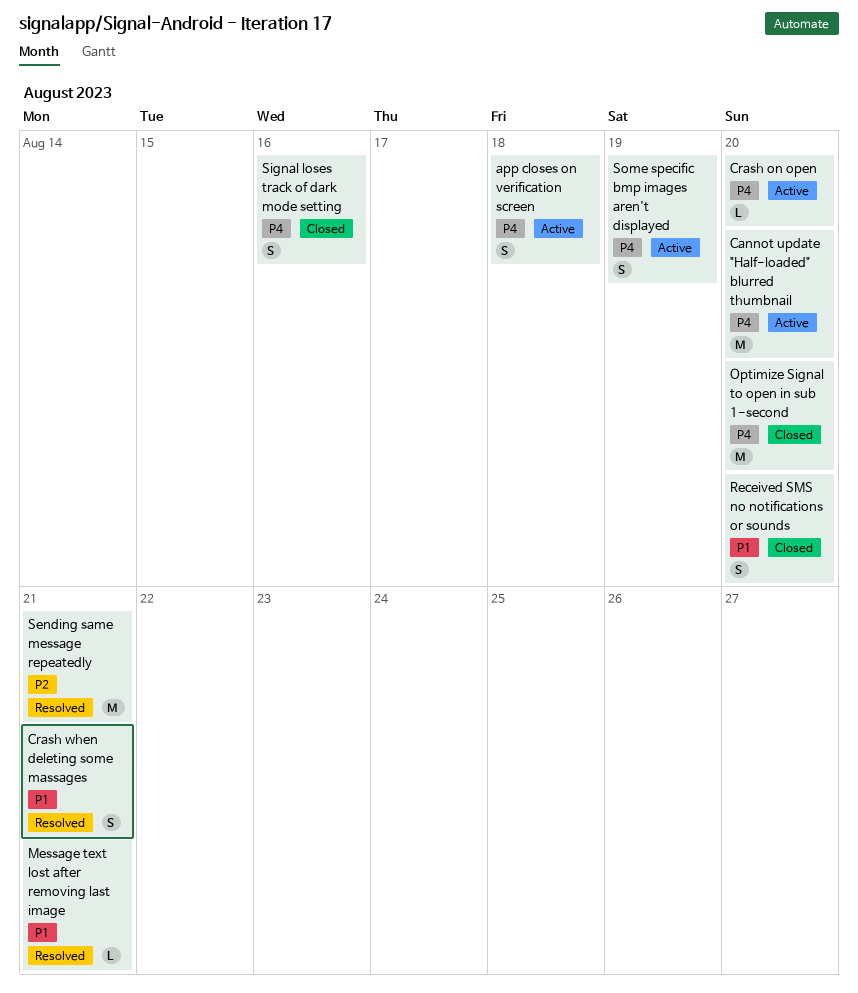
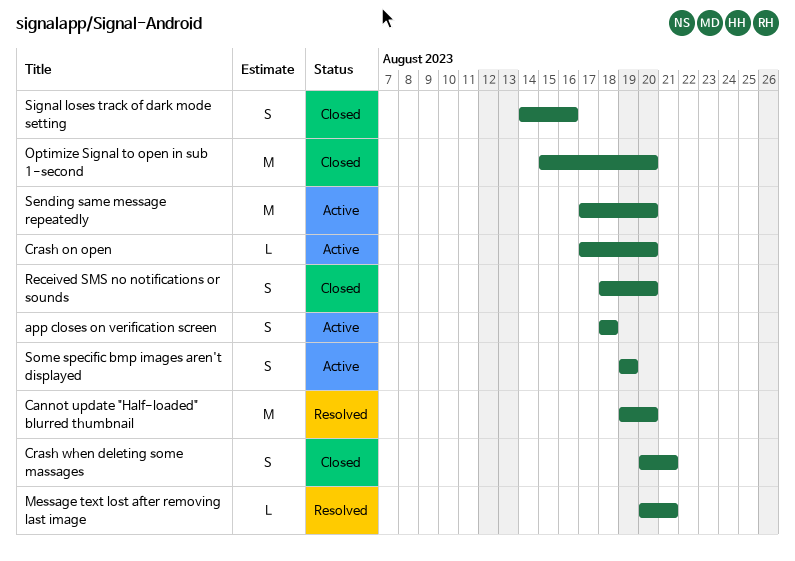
Cannot update "Half-loaded" blurred thumbnail, status: Active -> Resolved
Crash when deleting some massages, status: Resolved -> Closed
Sending same message repeatedly, status: Resolved -> Active
Sending same message repeatedly, due: Aug 21 -> Aug 20

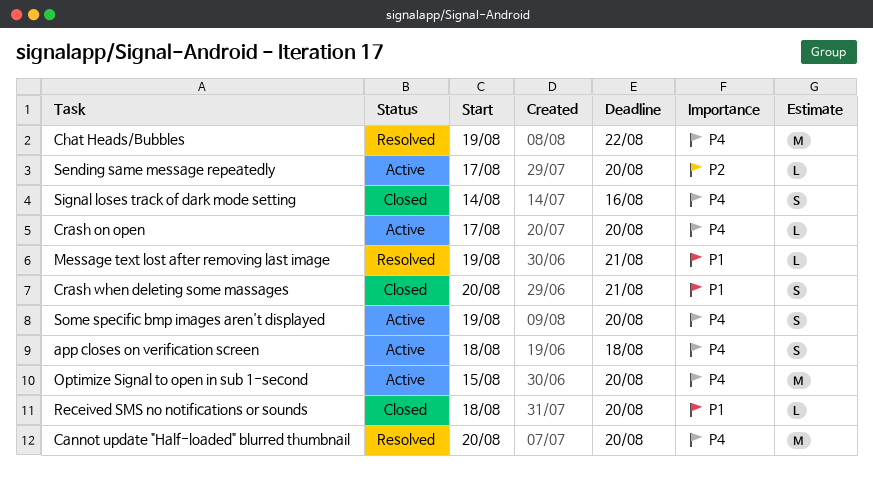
Cannot update "Half-loaded" blurred thumbnail, start: Aug 19 -> Aug 20
Chat Heads/Bubbles: none -> present
Message text lost after removing last image, start: Aug 20 -> Aug 19
Optimize Signal to open in sub 1-second, status: Closed -> Active
Received SMS no notifications or sounds, estimate: S -> L
Sending same message repeatedly, estimate: M -> L
Some specific bmp images aren't displayed, due: Aug 19 -> Aug 20

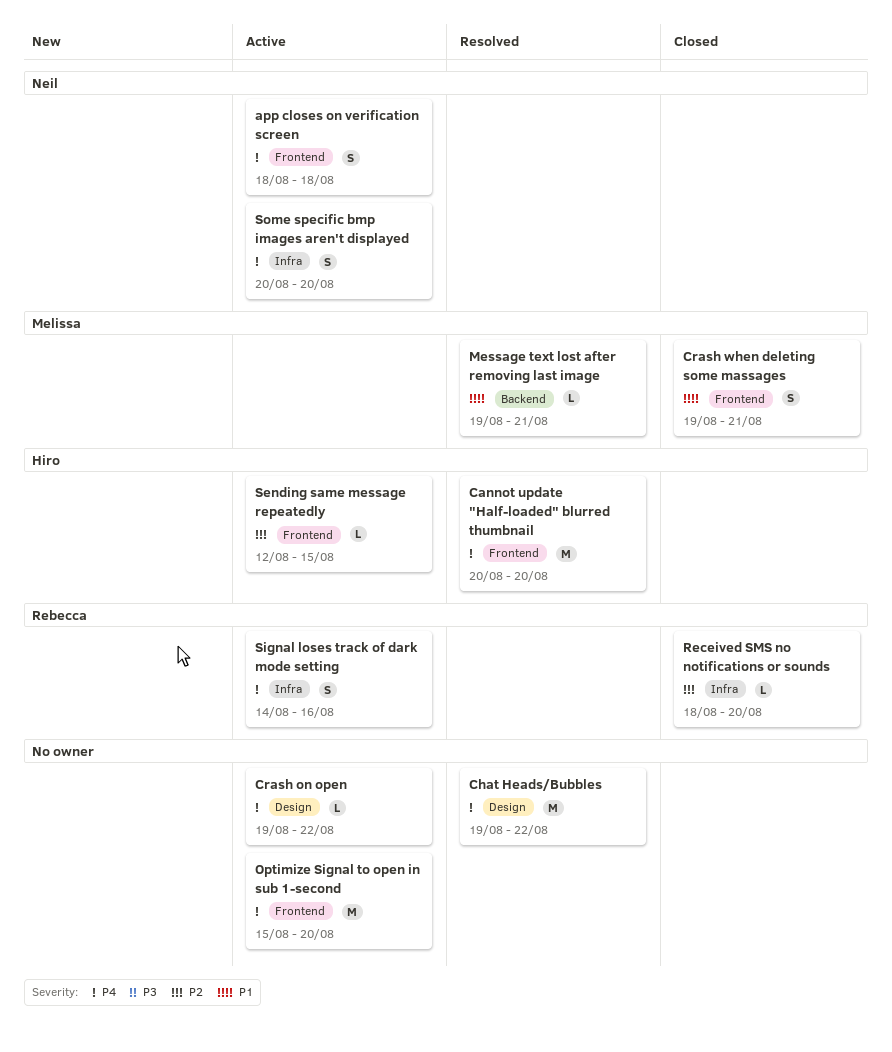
Crash on open, start: Aug 17 -> Aug 19
Crash on open, due: Aug 20 -> Aug 22
Crash when deleting some massages, start: Aug 20 -> Aug 19
Received SMS no notifications or sounds, priority: P1 -> P2
Sending same message repeatedly, start: Aug 17 -> Aug 12
Sending same message repeatedly, due: Aug 20 -> Aug 15
Signal loses track of dark mode setting, status: Closed -> Active
Some specific bmp images aren't displayed, start: Aug 19 -> Aug 20

